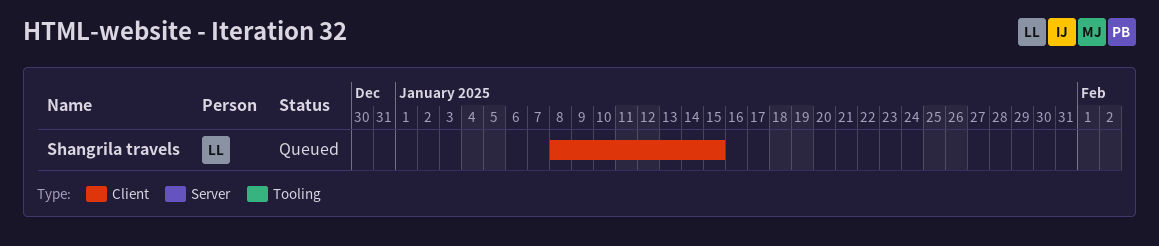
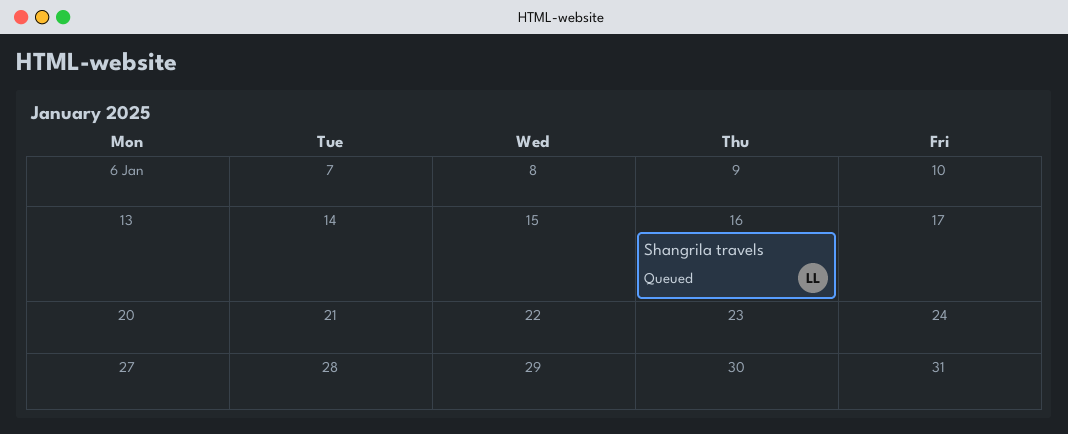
Shangrila travels, due: Jan 15 -> Jan 16

